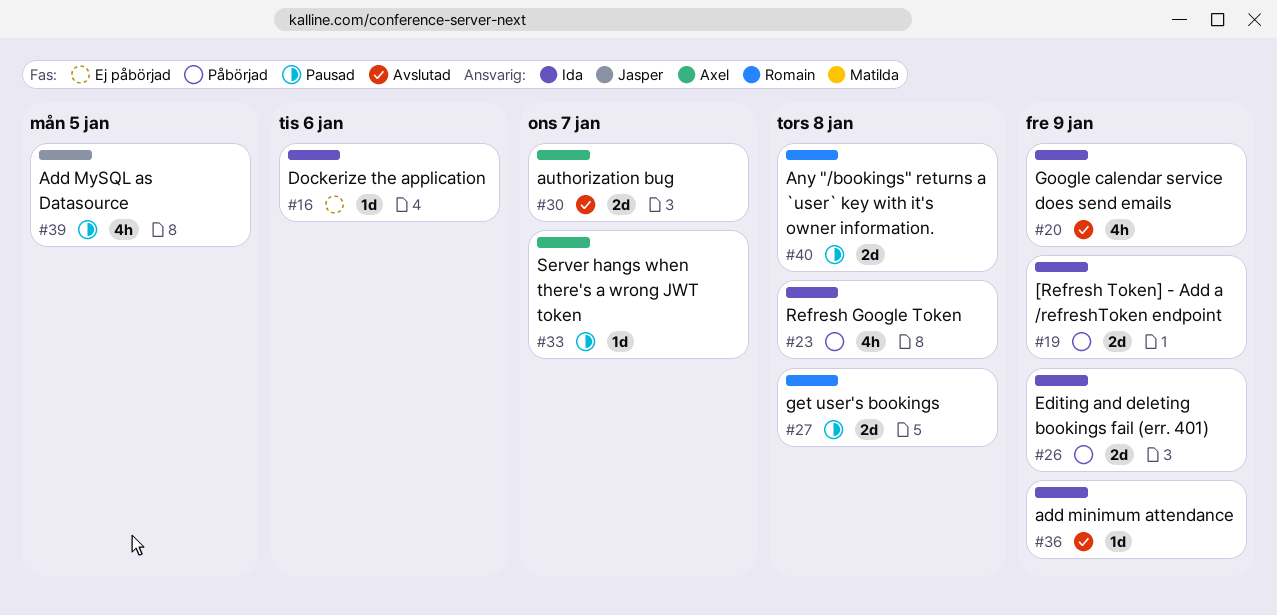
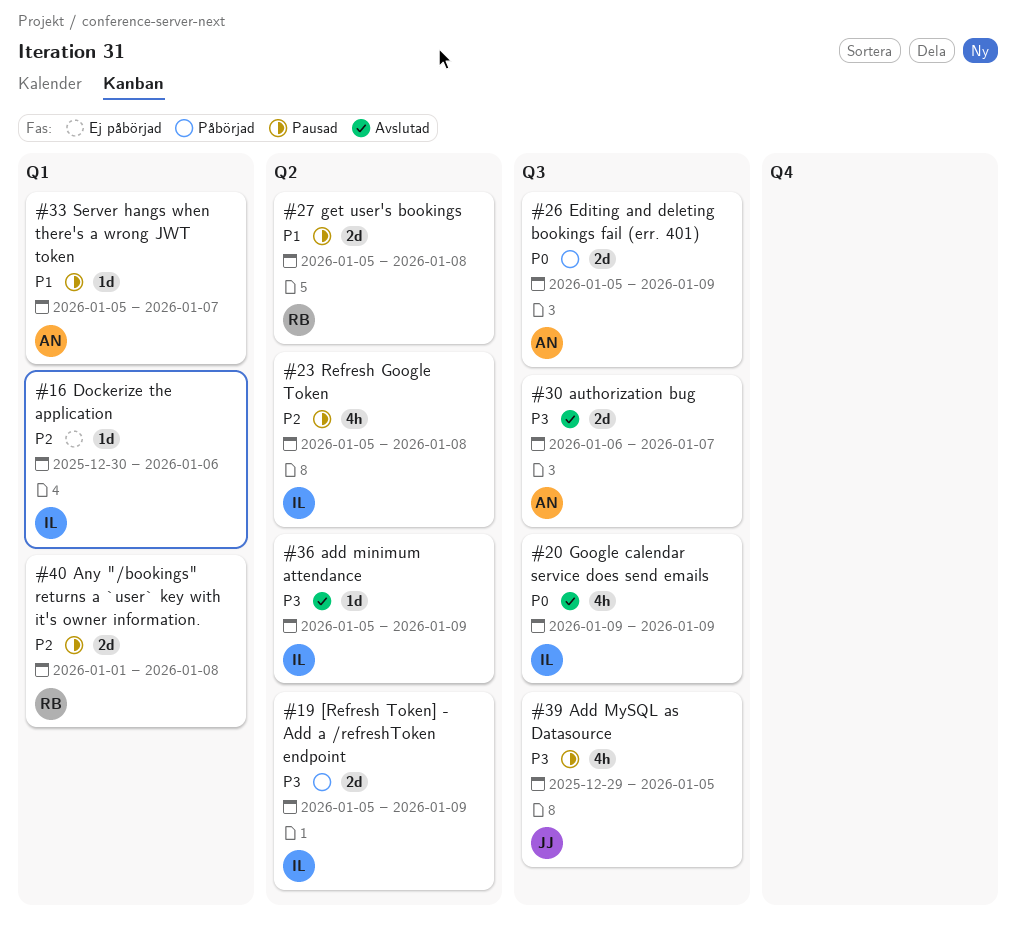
#23, status: Påbörjad -> Pausad
#26, owner: Ida -> Axel

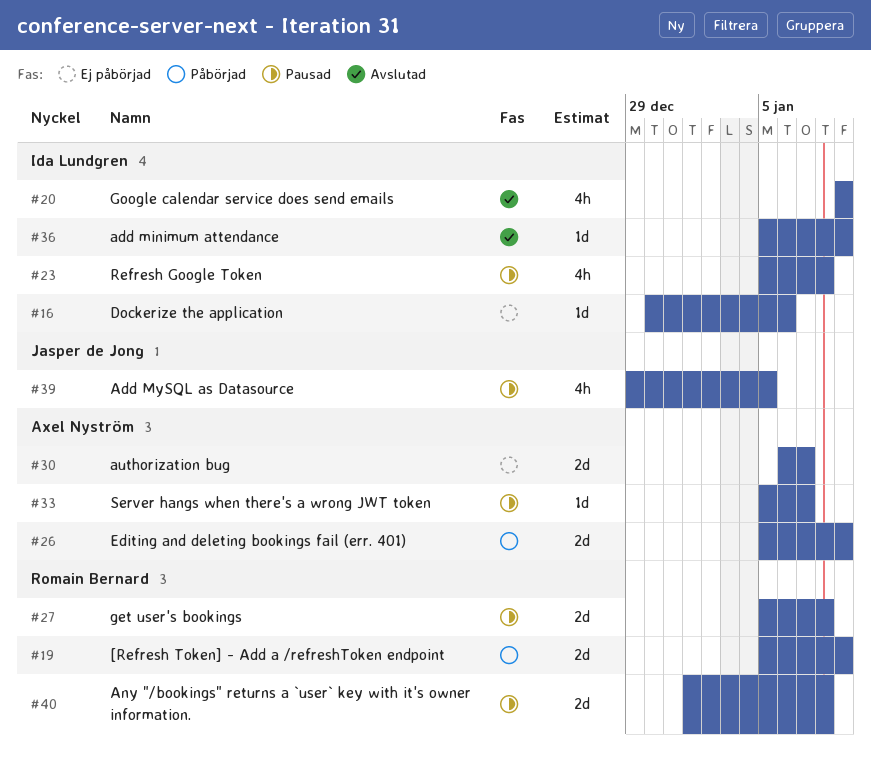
#19, owner: Ida Lundgren -> Romain Bernard
#30, status: Avslutad -> Ej påbörjad

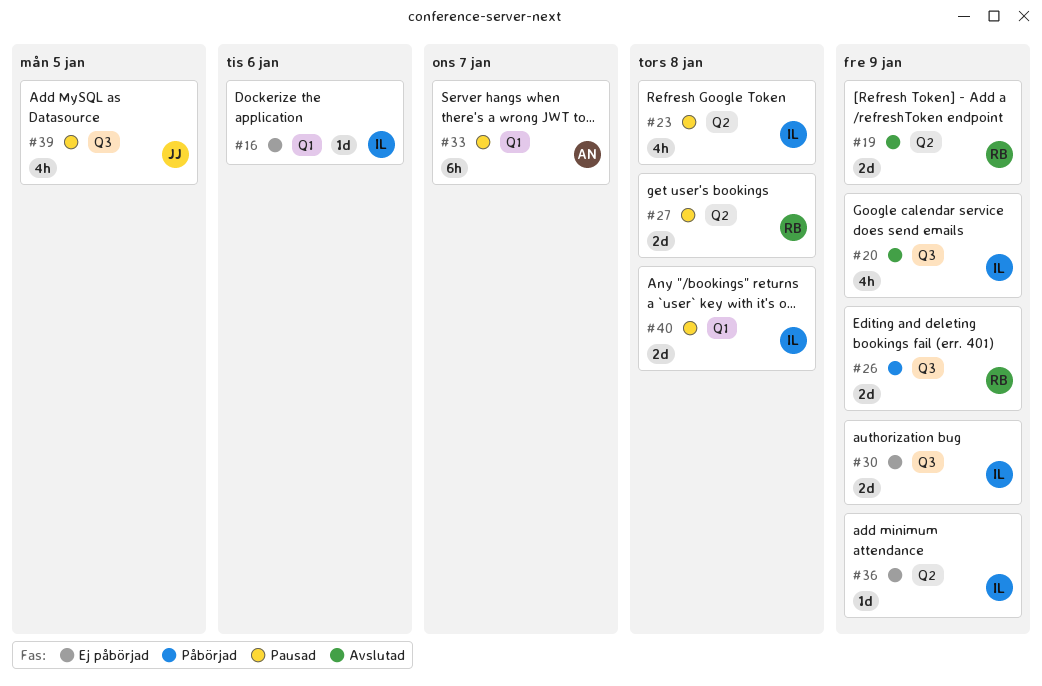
#19, status: Påbörjad -> Avslutad
#26, owner: Axel Nyström -> Romain Bernard
#30, owner: Axel Nyström -> Ida Lundgren
#30, due: Jan 7 -> Jan 9
#33, estimate: 1d -> 6h
#36, status: Avslutad -> Ej påbörjad
#40, owner: Romain Bernard -> Ida Lundgren

